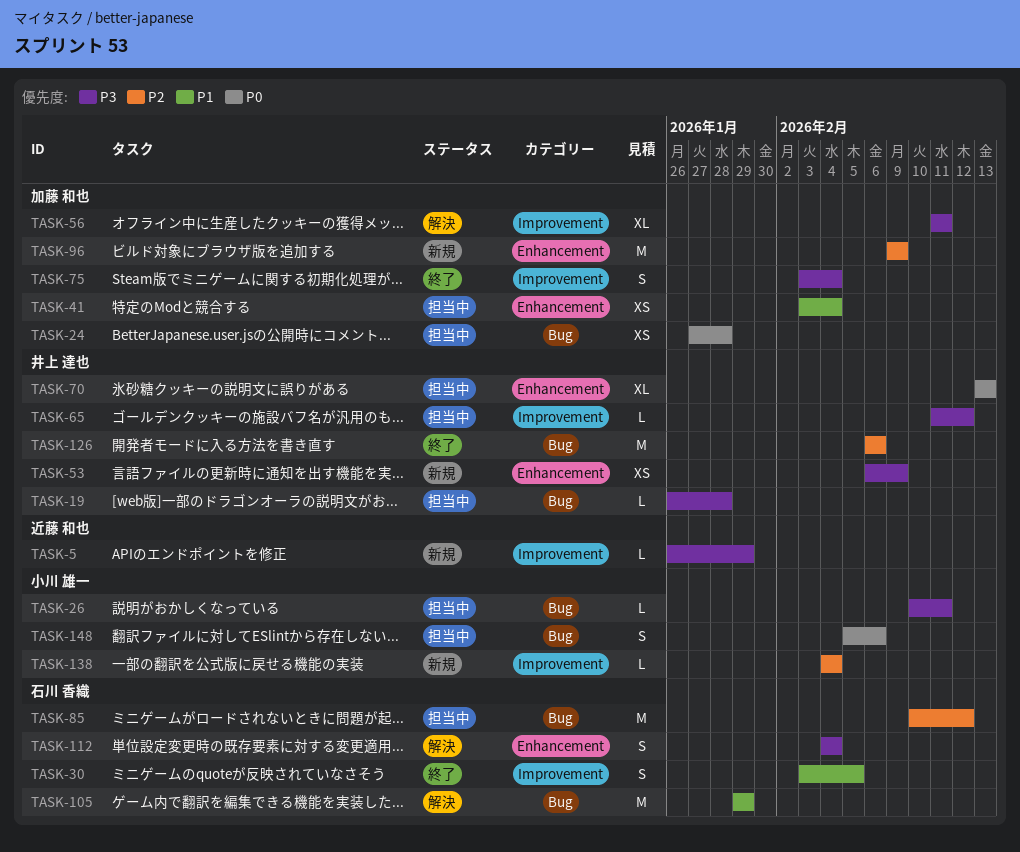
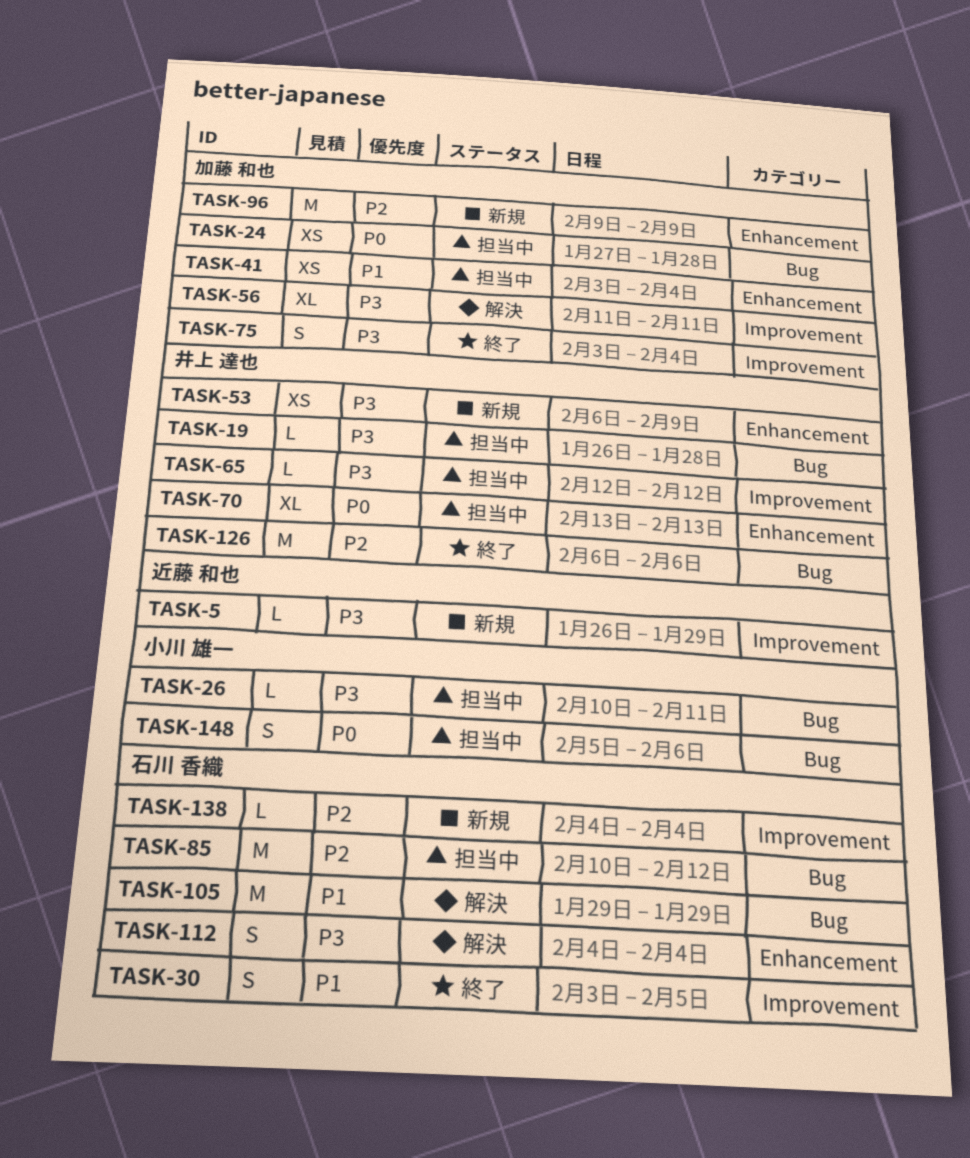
TASK-65, start: Feb 11 -> Feb 12
TASK-138, owner: 小川 雄一 -> 石川 香織

